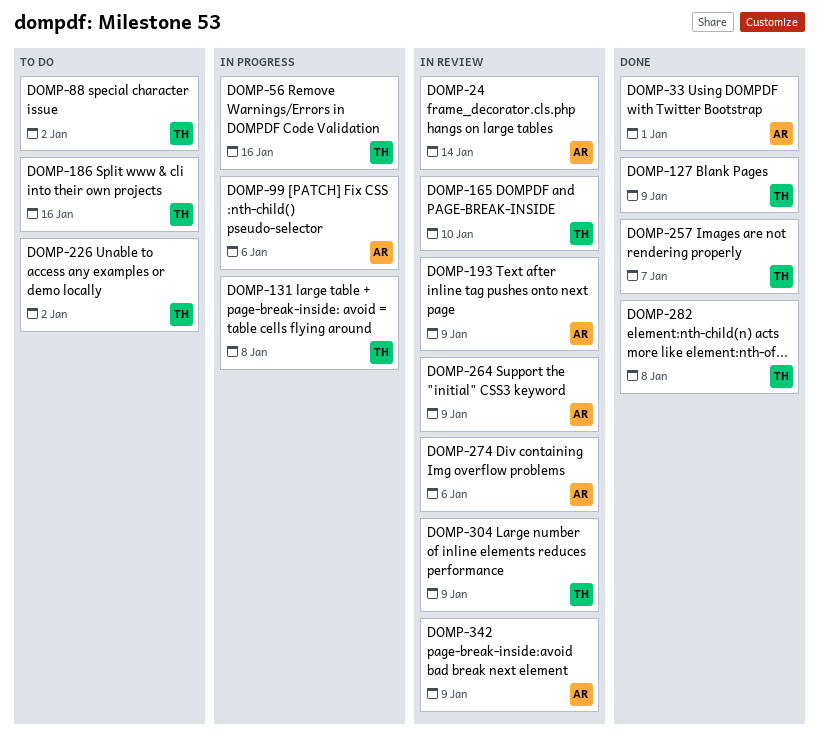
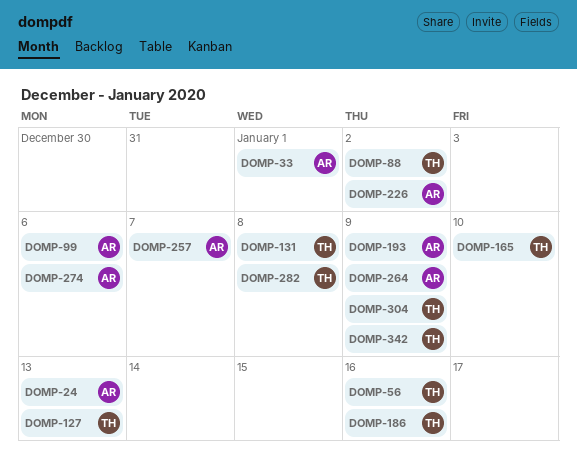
DOMP-24, due: Jan 14 -> Jan 13
DOMP-127, due: Jan 9 -> Jan 13
DOMP-226, owner: TH -> AR
DOMP-257, owner: TH -> AR
DOMP-342, owner: AR -> TH

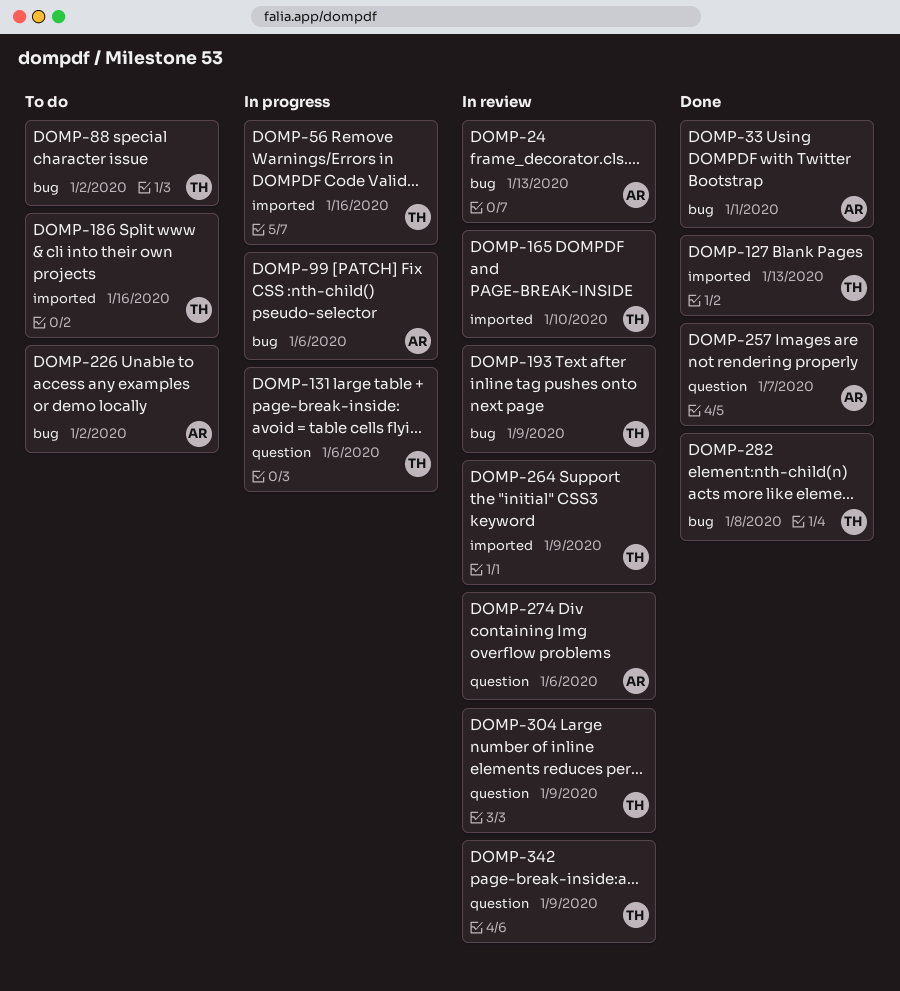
DOMP-131, due: Jan 8 -> Jan 6
DOMP-193, owner: AR -> TH
DOMP-264, owner: AR -> TH

